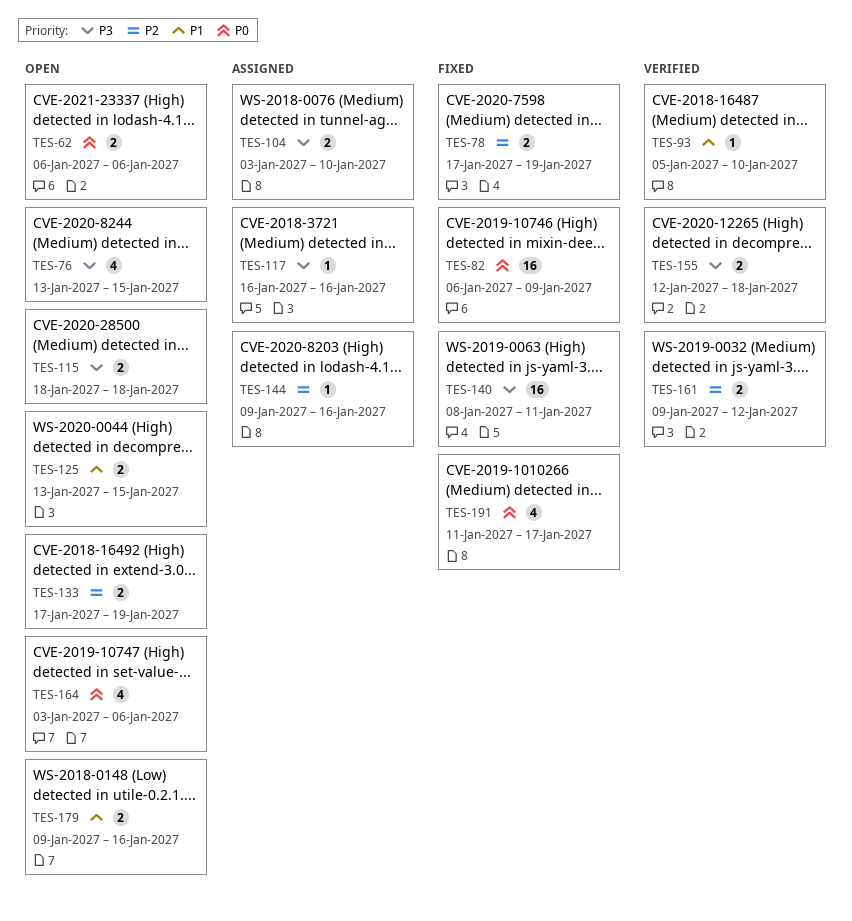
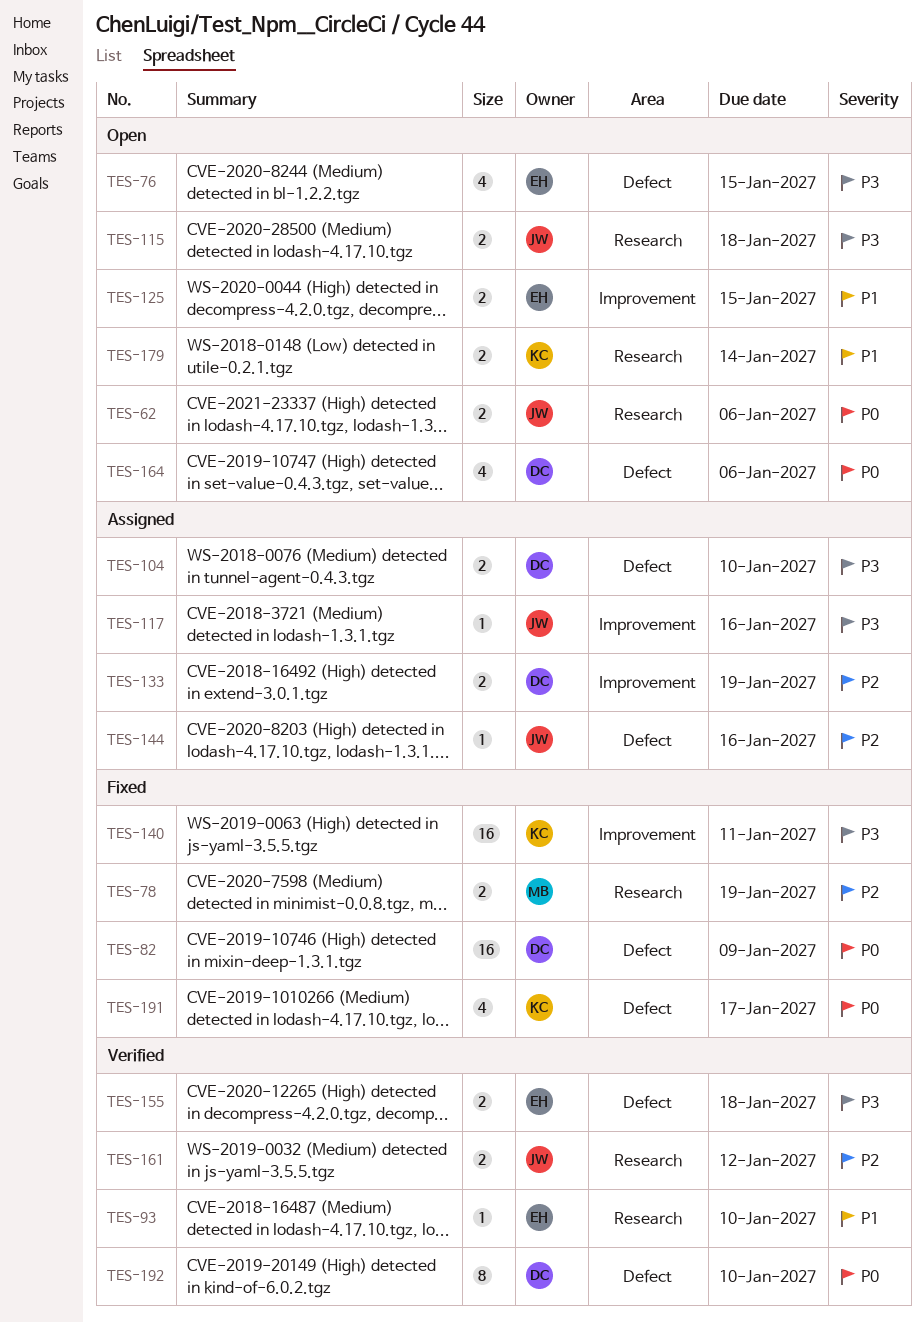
TES-133, status: Open -> Assigned
TES-179, due: Jan 16 -> Jan 14
TES-192: none -> present

